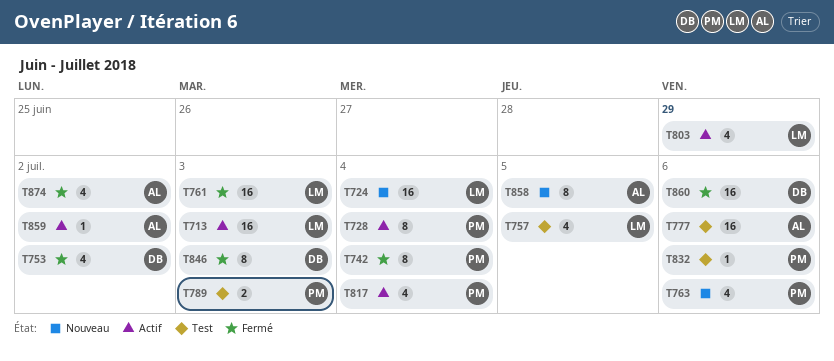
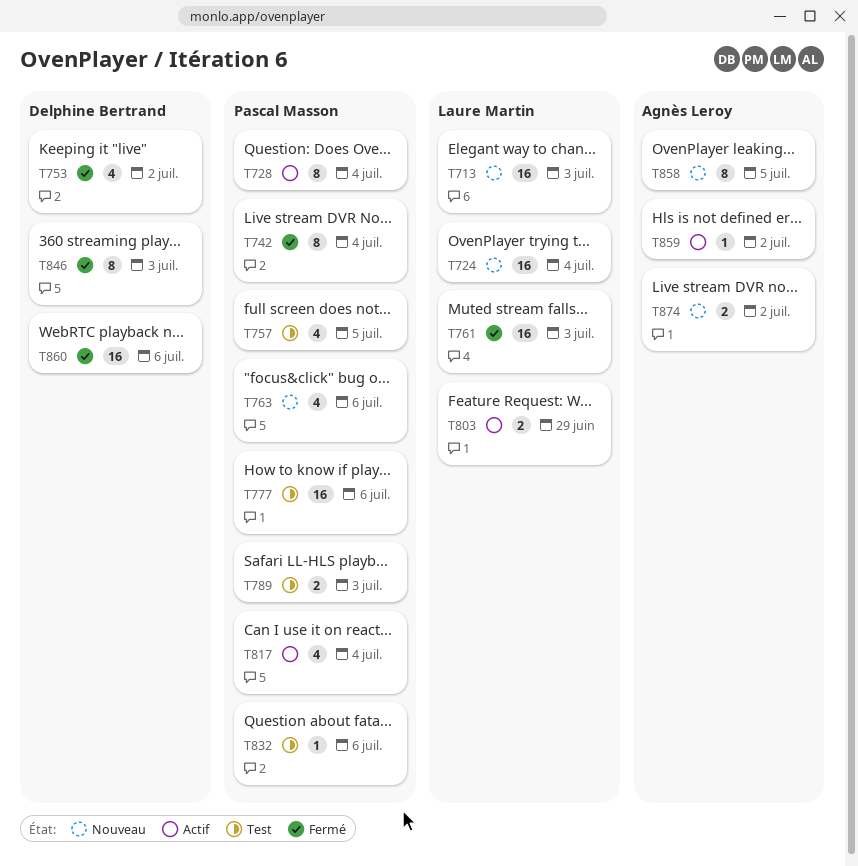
T713, status: Actif -> Nouveau
T757, owner: Laure Martin -> Pascal Masson
T777, owner: Agnès Leroy -> Pascal Masson
T803, estimate: 4 -> 2
T874, status: Fermé -> Nouveau
T874, estimate: 4 -> 2

